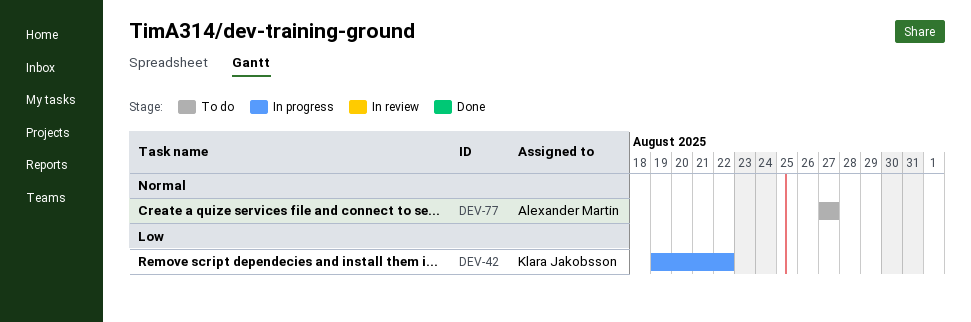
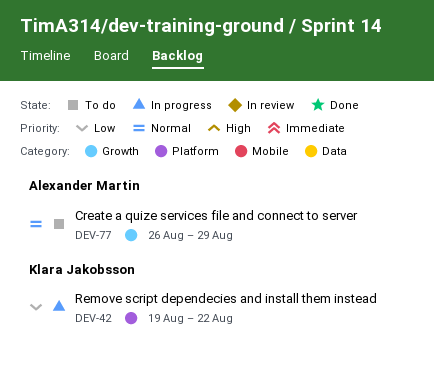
DEV-77, start: Aug 27 -> Aug 26
DEV-77, due: Aug 27 -> Aug 29

